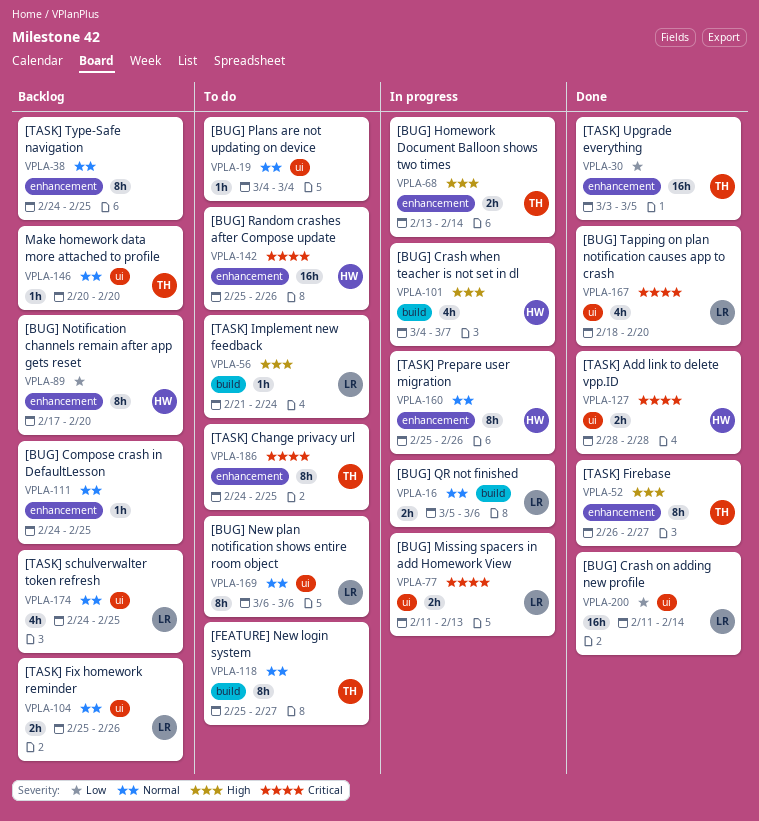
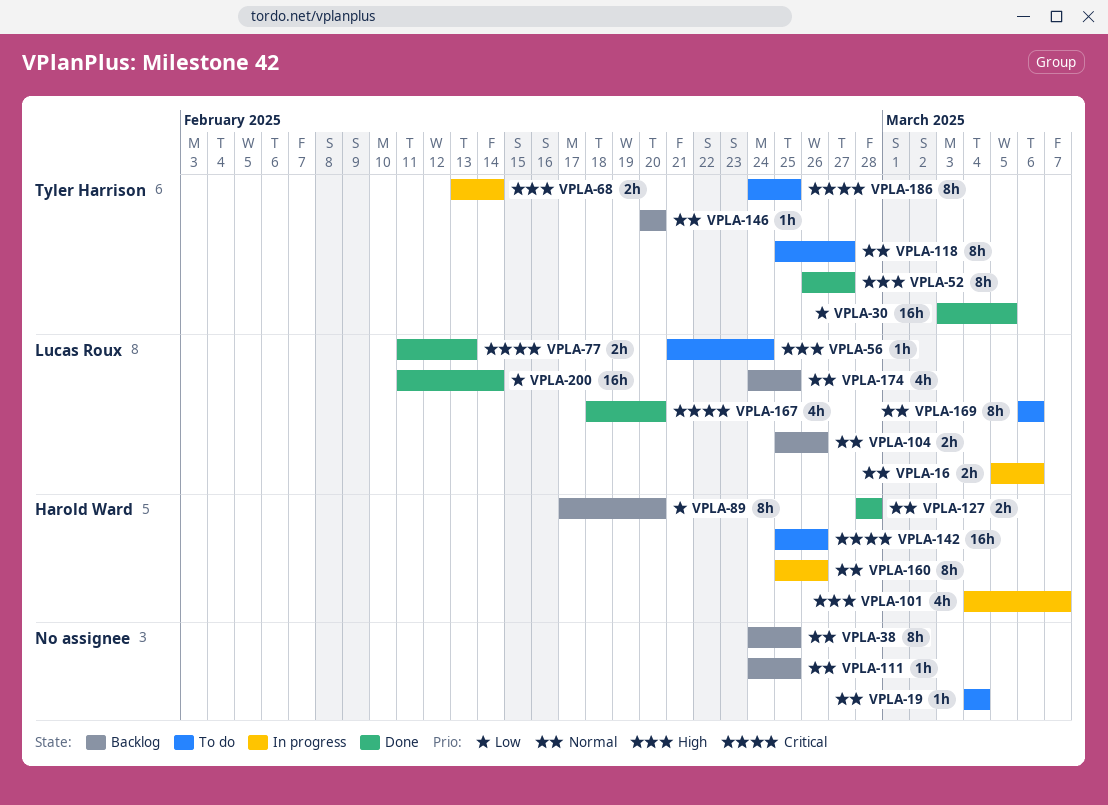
VPLA-77, status: In progress -> Done
VPLA-127, priority: Critical -> Normal

